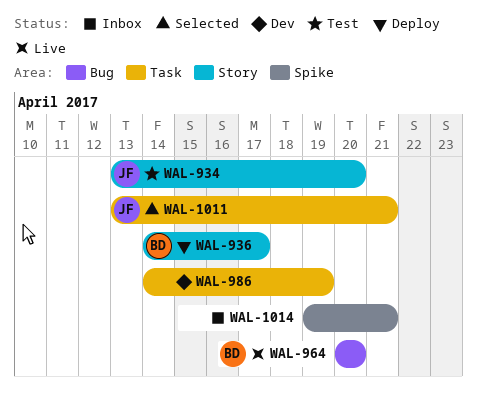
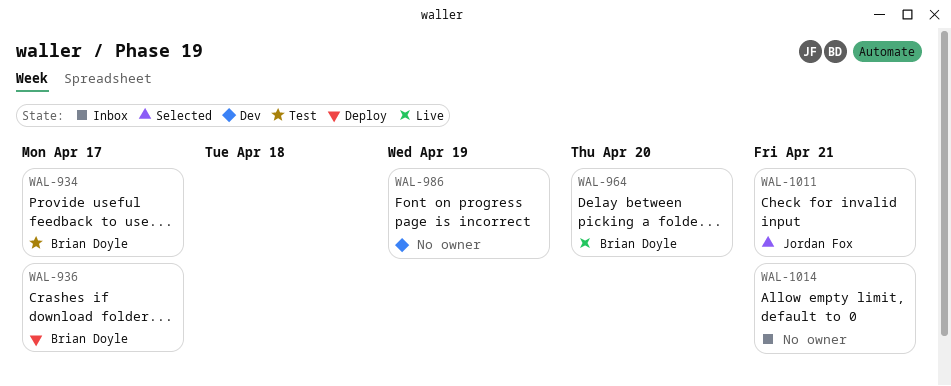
WAL-934, owner: Jordan Fox -> Brian Doyle
WAL-934, due: Apr 20 -> Apr 17

